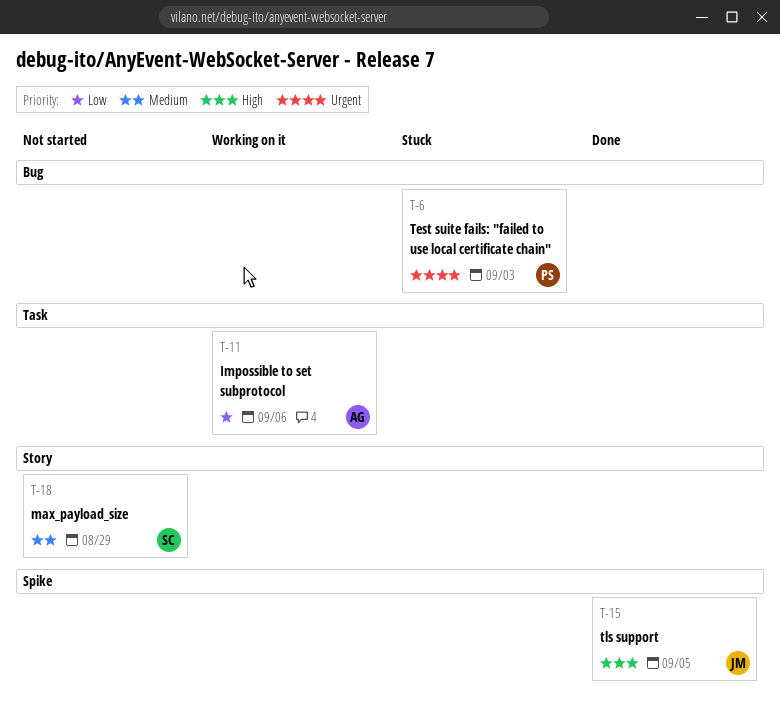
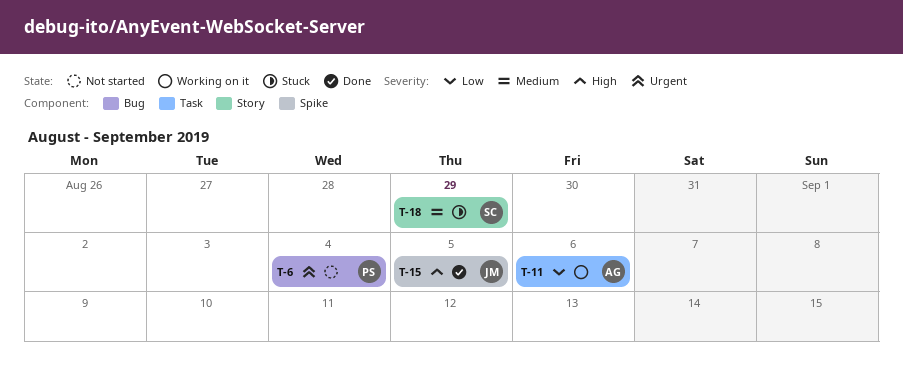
T-6, status: Stuck -> Not started
T-6, due: Sep 3 -> Sep 4
T-18, status: Not started -> Stuck

